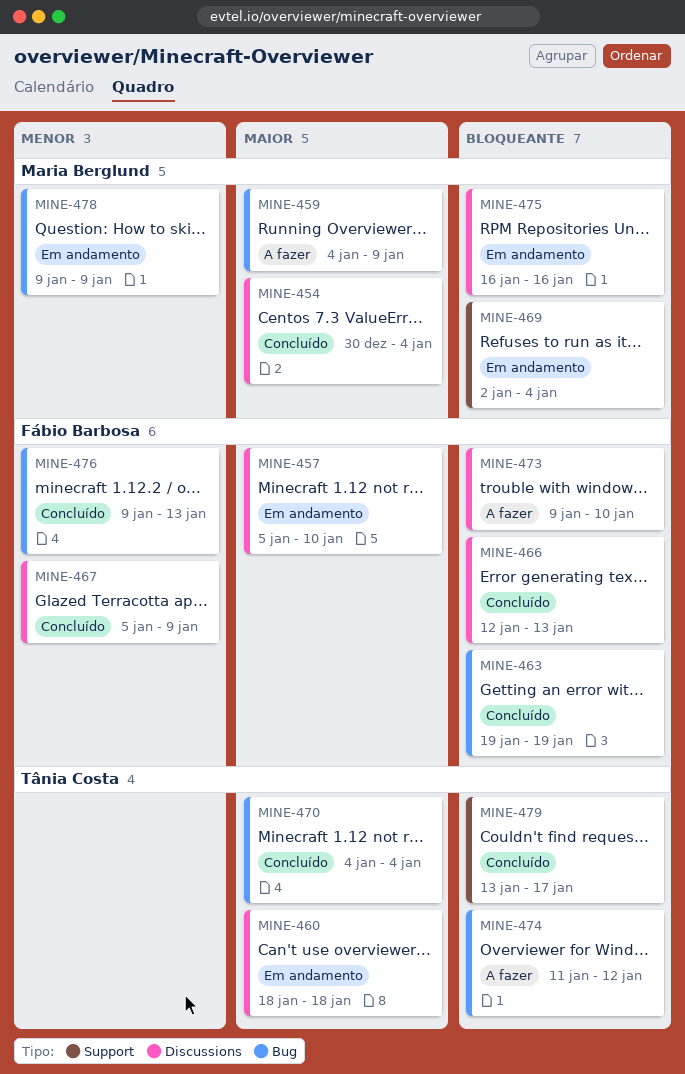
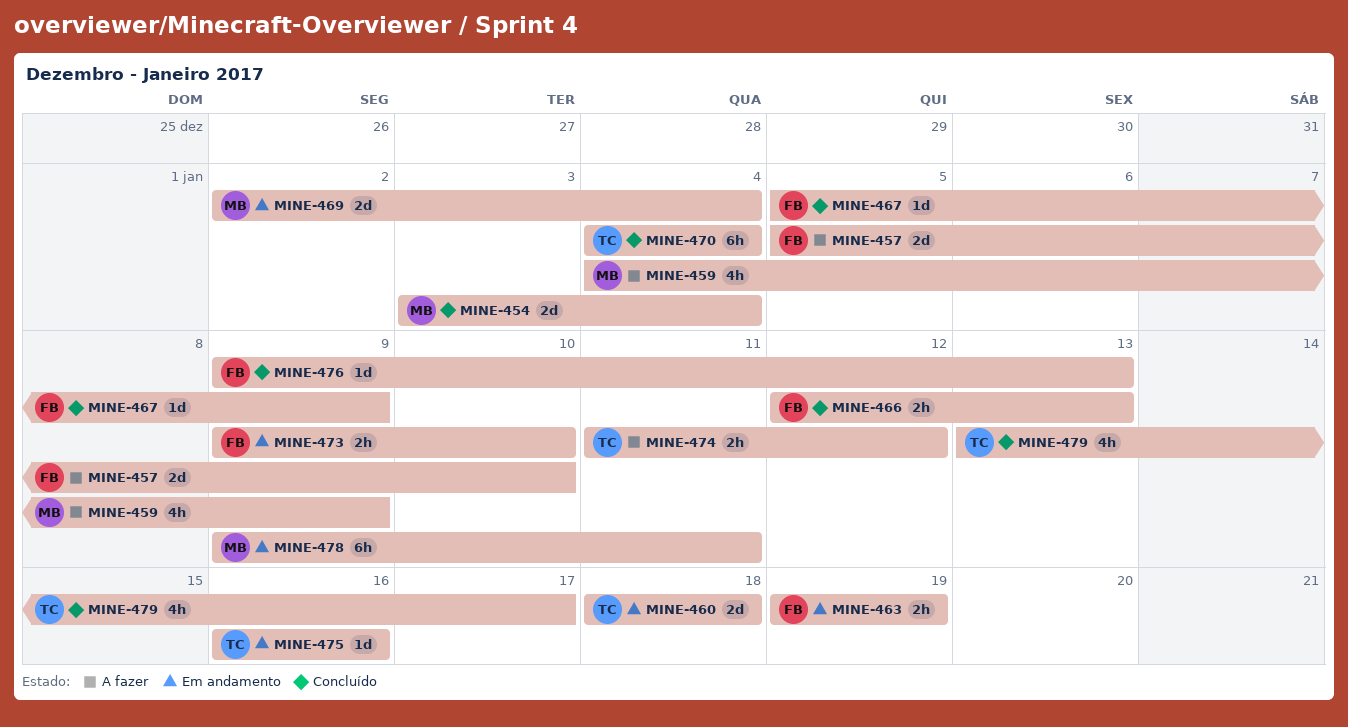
MINE-454, start: Dec 30 -> Jan 3
MINE-457, status: Em andamento -> A fazer
MINE-463, status: Concluído -> Em andamento
MINE-473, status: A fazer -> Em andamento
MINE-475, owner: Maria Berglund -> Tânia Costa
MINE-478, due: Jan 9 -> Jan 11

